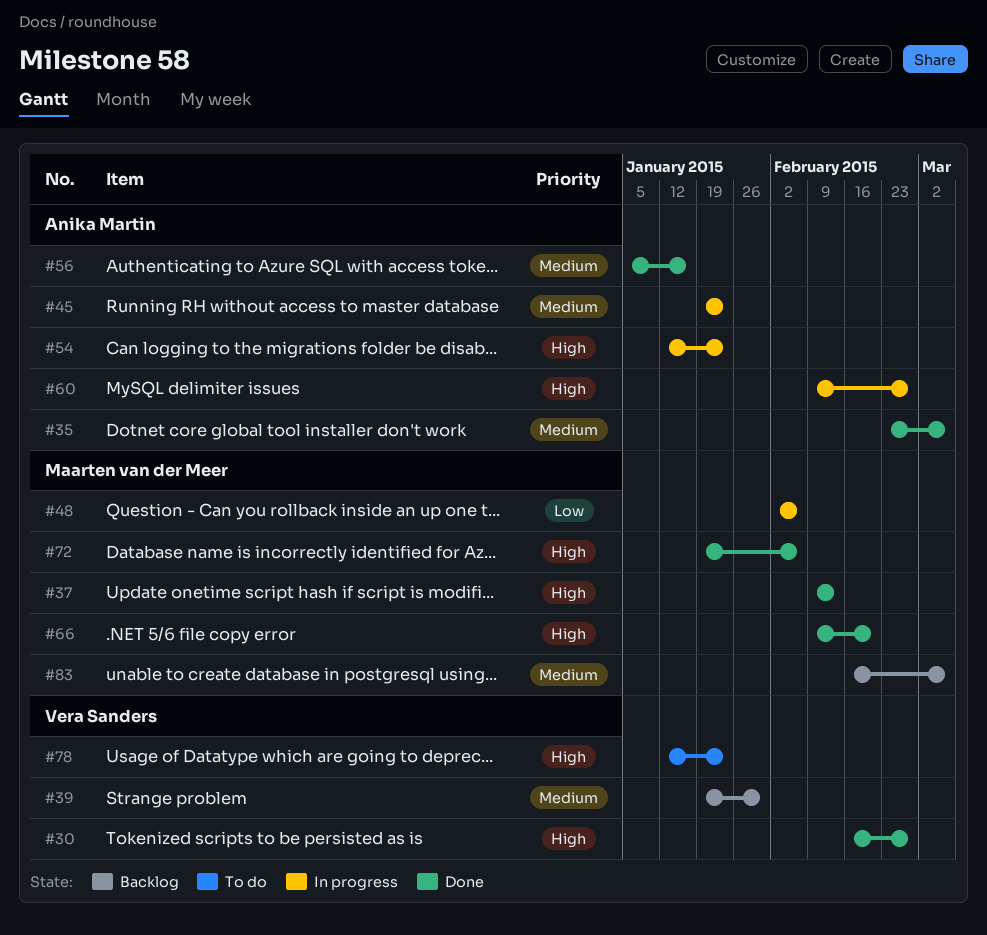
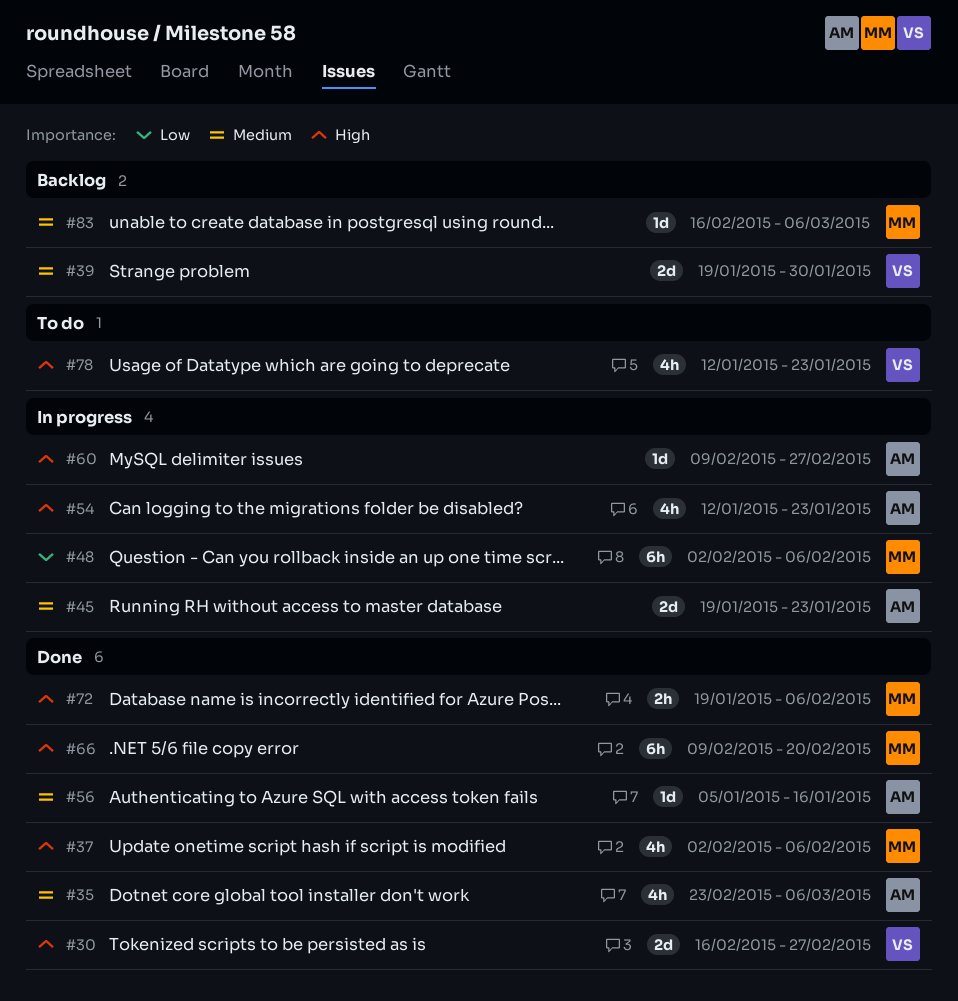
#37, start: Feb 9 -> Feb 2
#37, due: Feb 13 -> Feb 6

